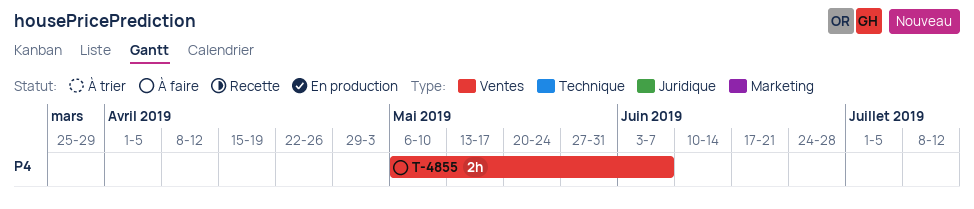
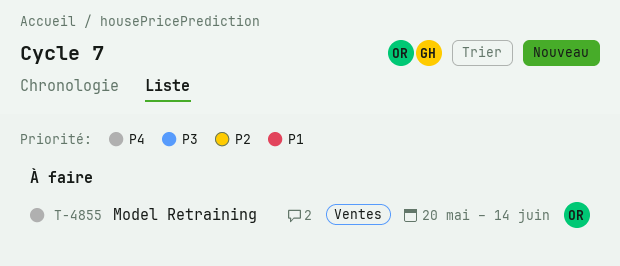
T-4855, start: May 6 -> May 20
T-4855, due: Jun 7 -> Jun 14

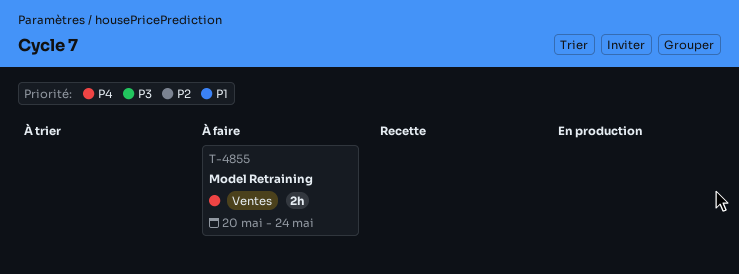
T-4855, due: Jun 14 -> May 24

